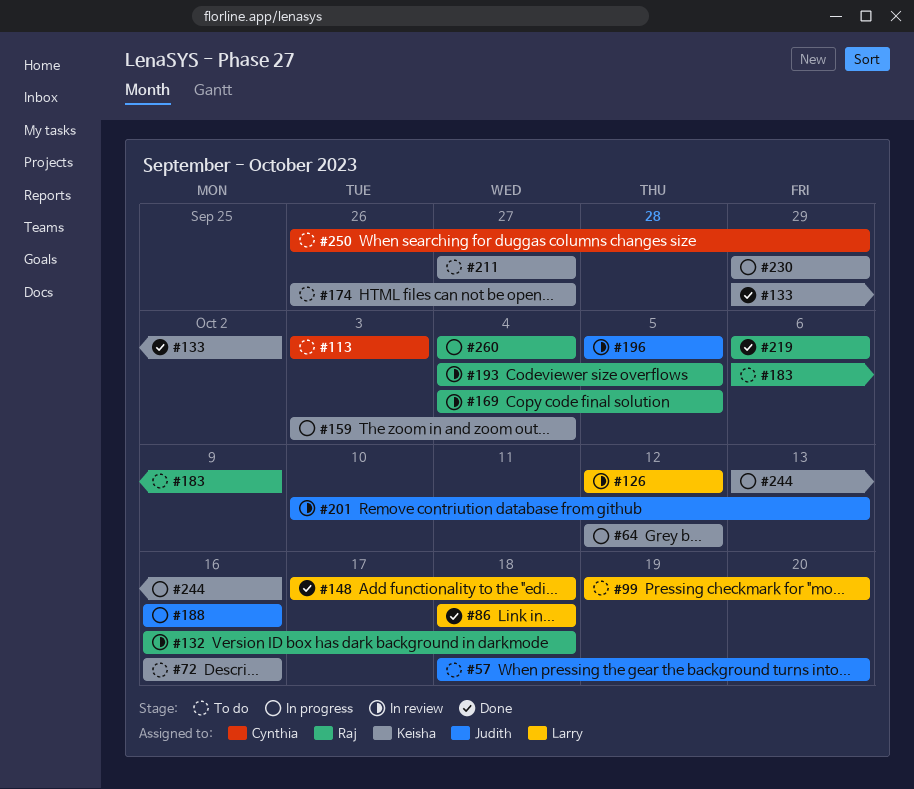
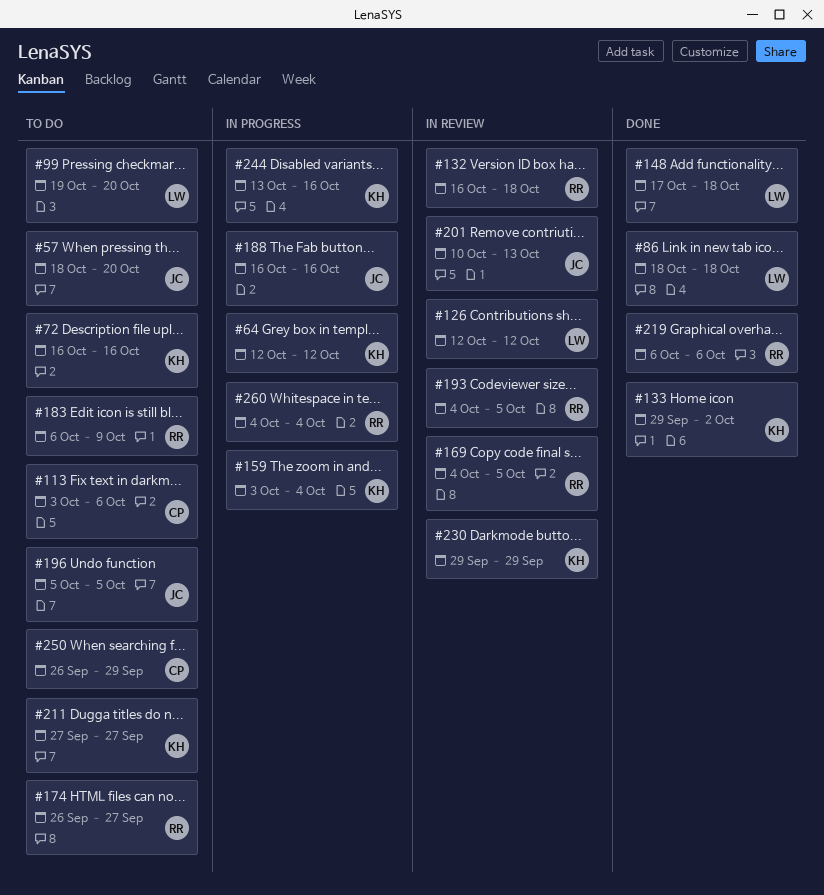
#113, due: Oct 3 -> Oct 6
#174, owner: Keisha -> Raj
#196, status: In review -> To do
#230, status: In progress -> In review

